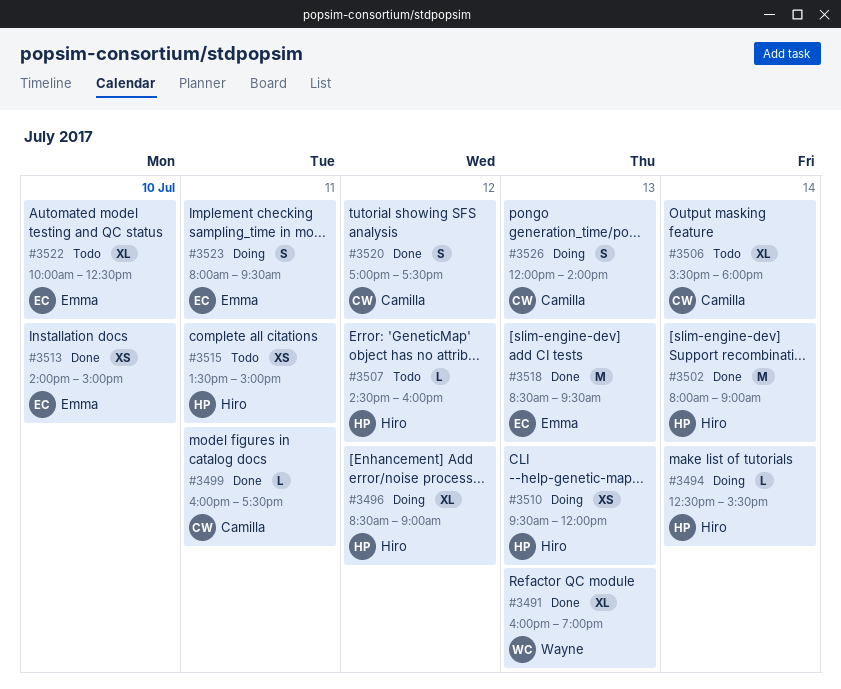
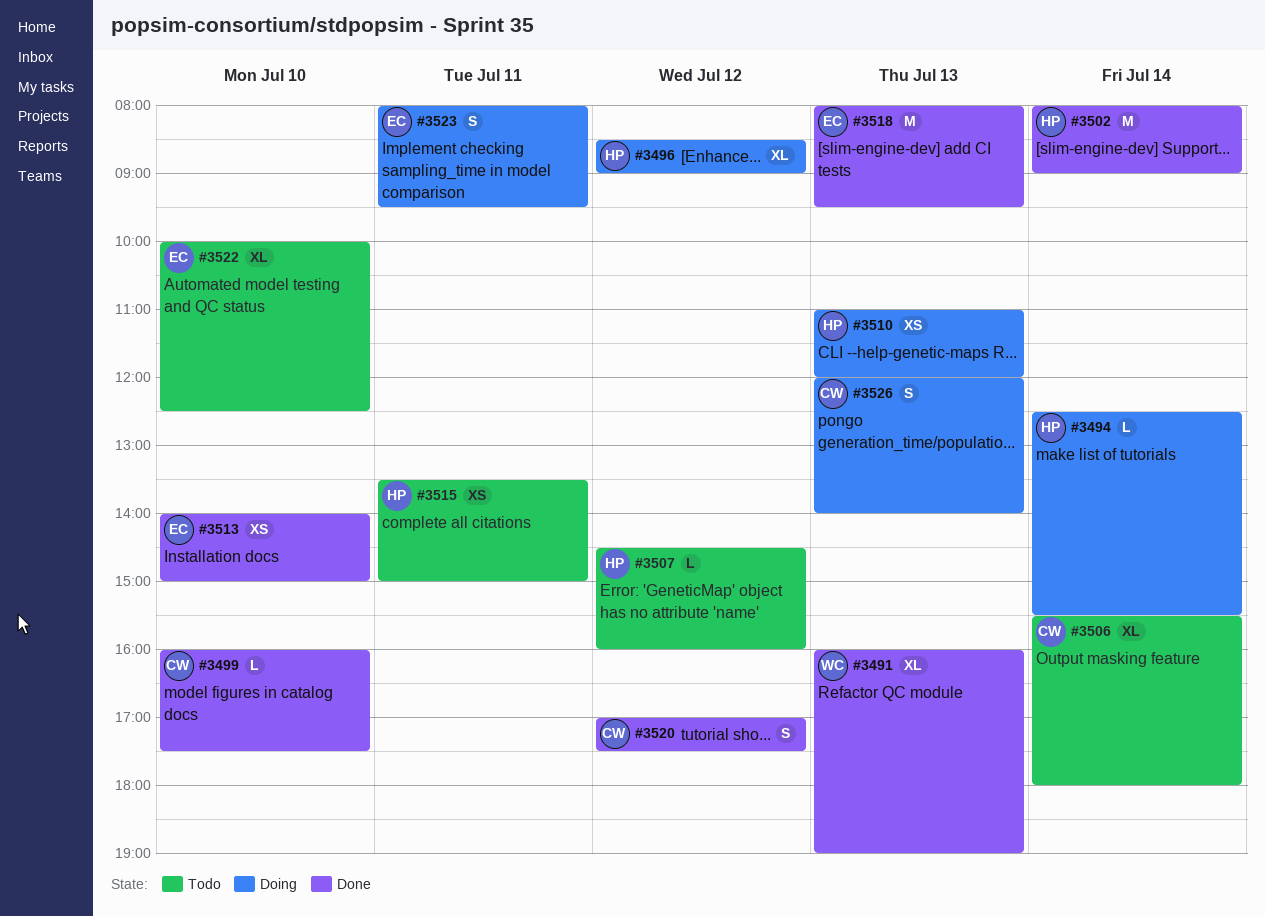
#3499, day: Jul 11 -> Jul 10
#3510, begins: 09:30 -> 11:00
#3518, begins: 08:30 -> 08:00

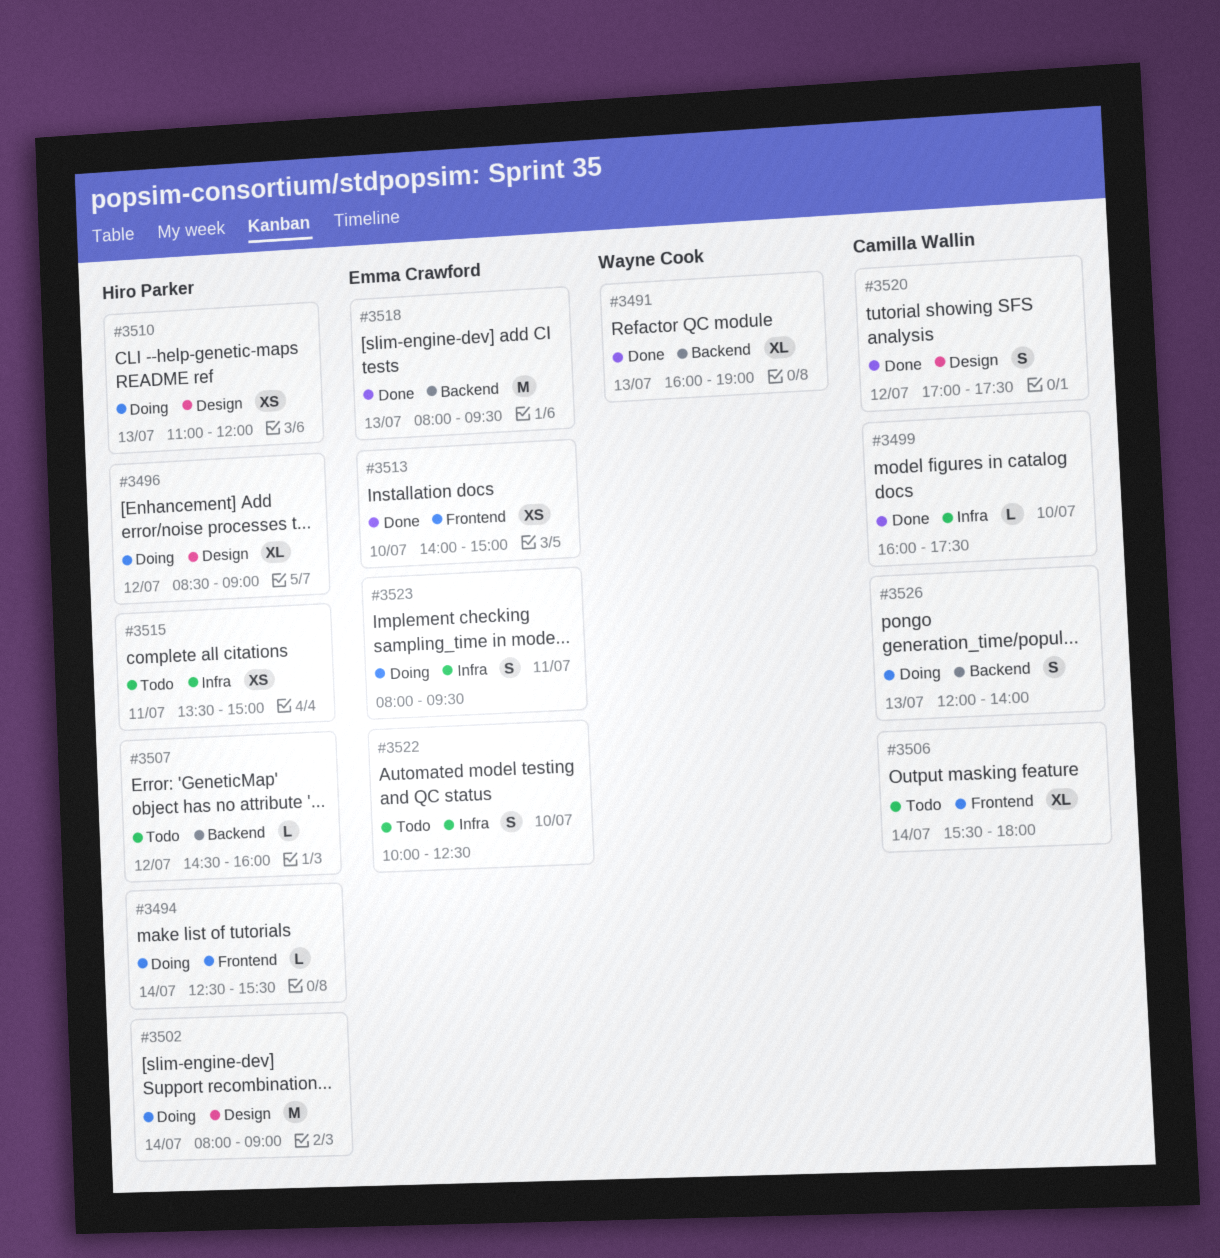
#3502, status: Done -> Doing
#3522, estimate: XL -> S

